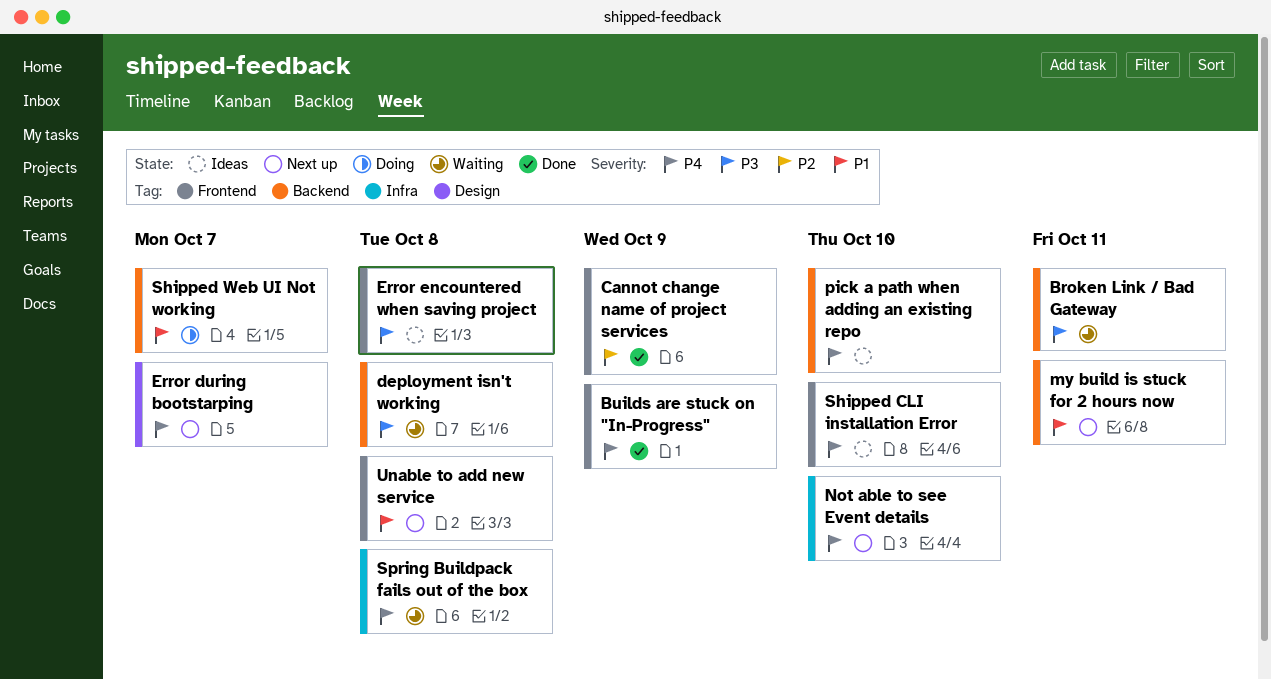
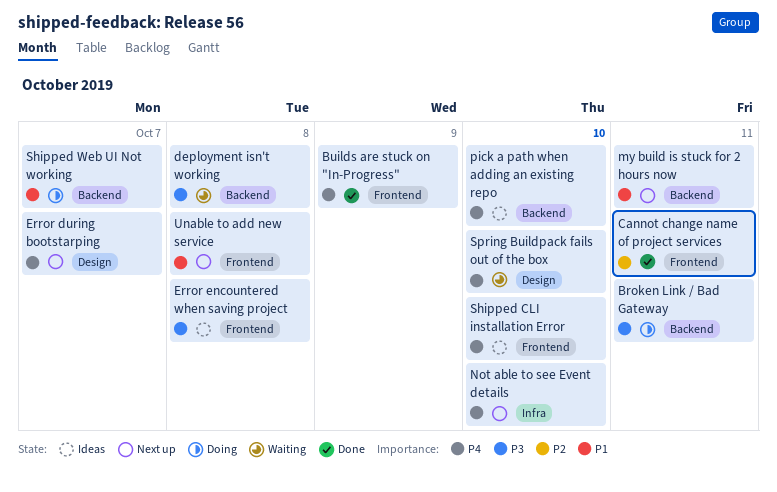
Broken Link / Bad Gateway, status: Waiting -> Doing
Cannot change name of project services, due: Oct 9 -> Oct 11
Spring Buildpack fails out of the box, label: Infra -> Design
Spring Buildpack fails out of the box, due: Oct 8 -> Oct 10

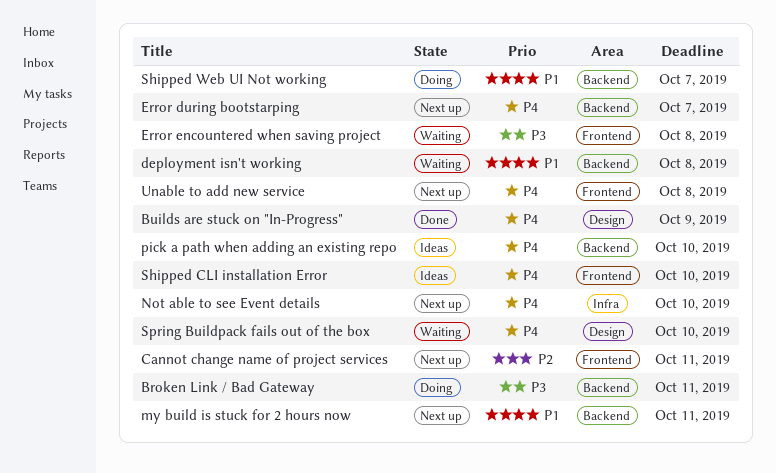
Builds are stuck on "In-Progress", label: Frontend -> Design
Cannot change name of project services, status: Done -> Next up
deployment isn't working, priority: P3 -> P1
Error during bootstarping, label: Design -> Backend
Error encountered when saving project, status: Ideas -> Waiting
Unable to add new service, priority: P1 -> P4

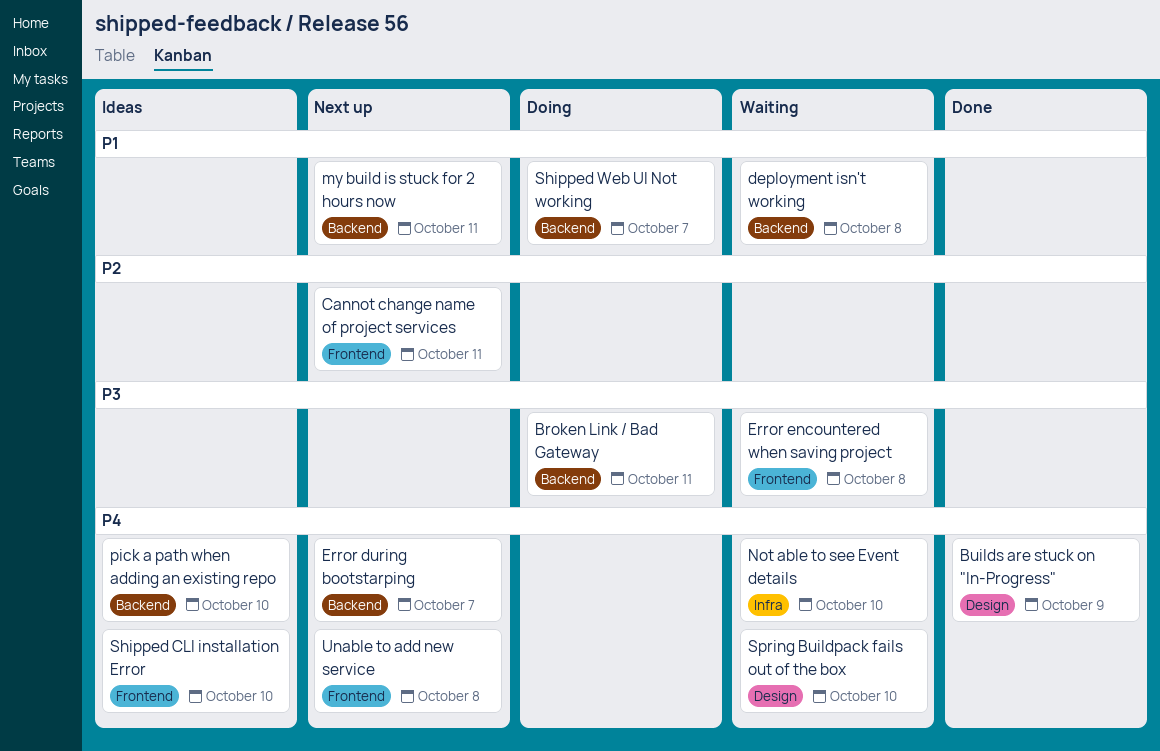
Not able to see Event details, status: Next up -> Waiting

